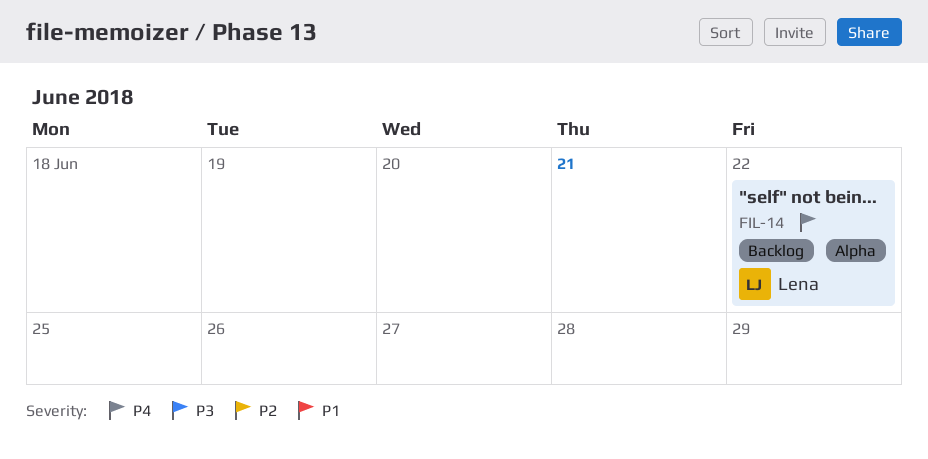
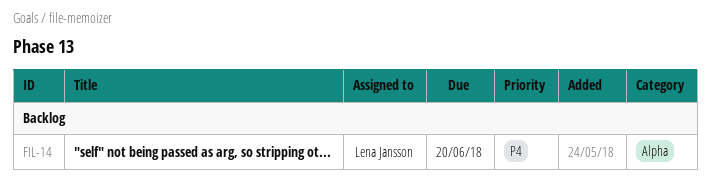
FIL-14, due: Jun 22 -> Jun 20

